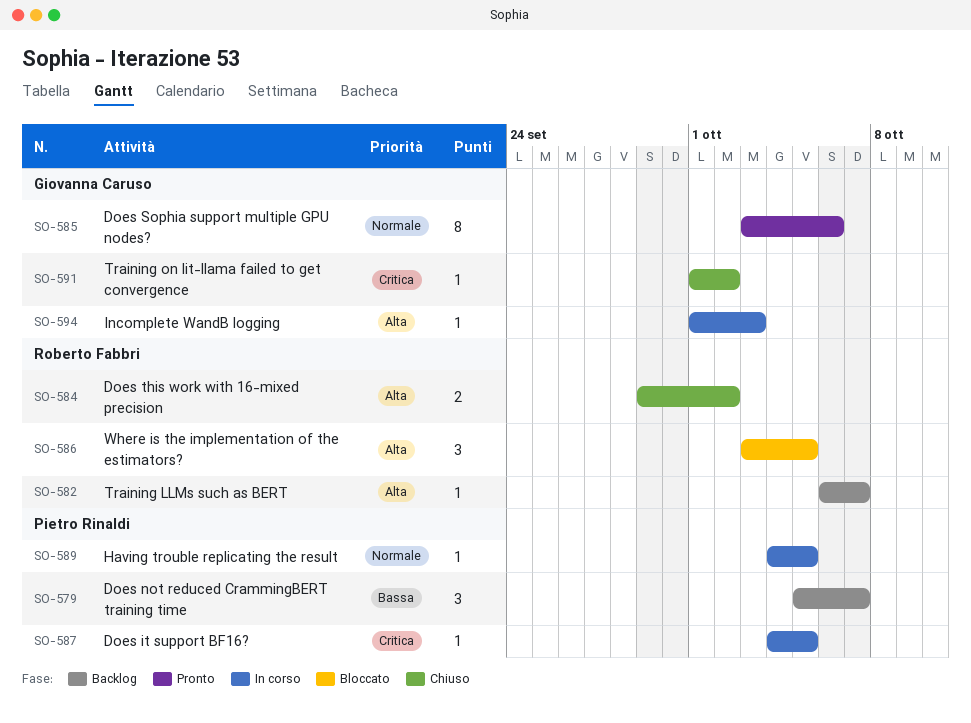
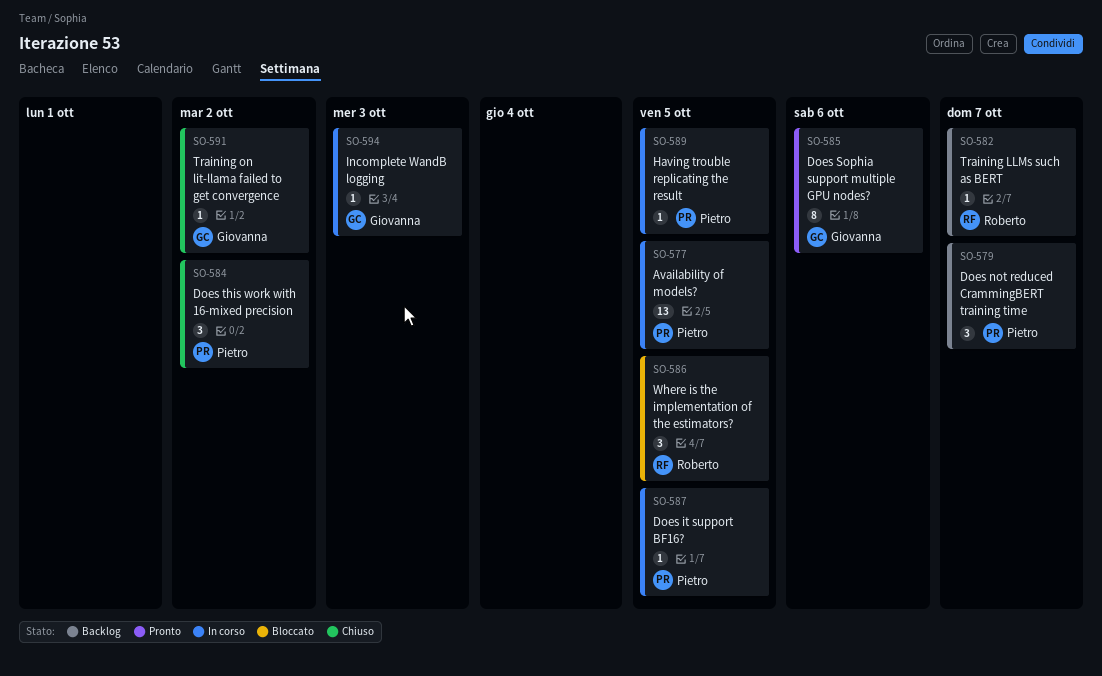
SO-577: none -> present
SO-584, owner: Roberto Fabbri -> Pietro Rinaldi
SO-584, estimate: 2 -> 3

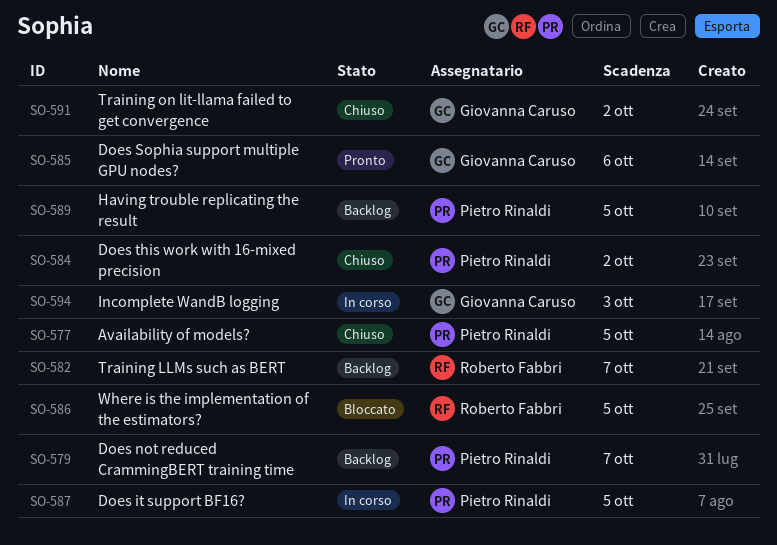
SO-577, status: In corso -> Chiuso
SO-589, status: In corso -> Backlog

